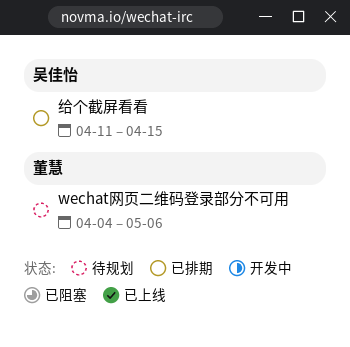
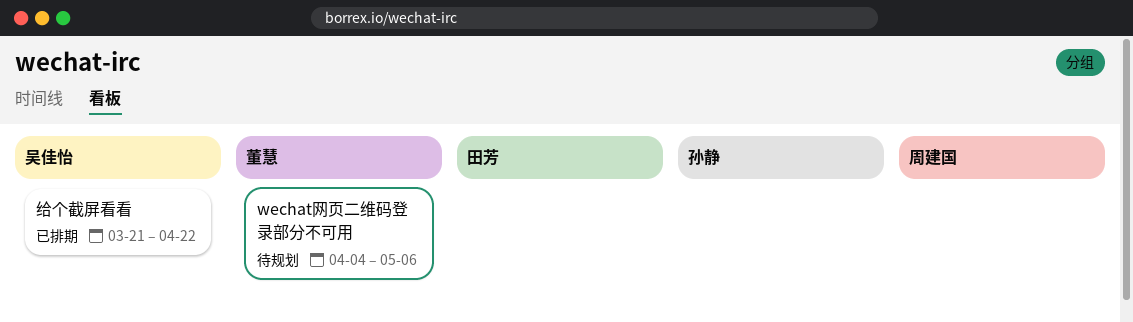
给个截屏看看, start: Apr 11 -> Mar 21
给个截屏看看, due: Apr 15 -> Apr 22

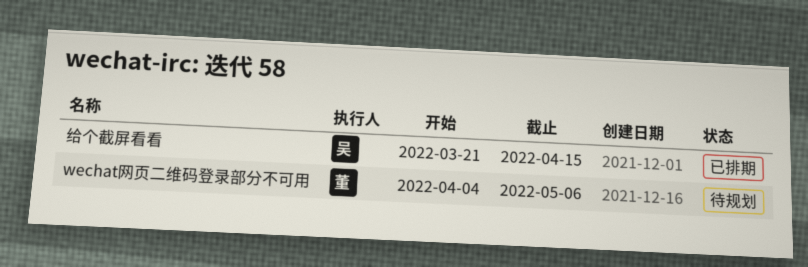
给个截屏看看, due: Apr 22 -> Apr 15

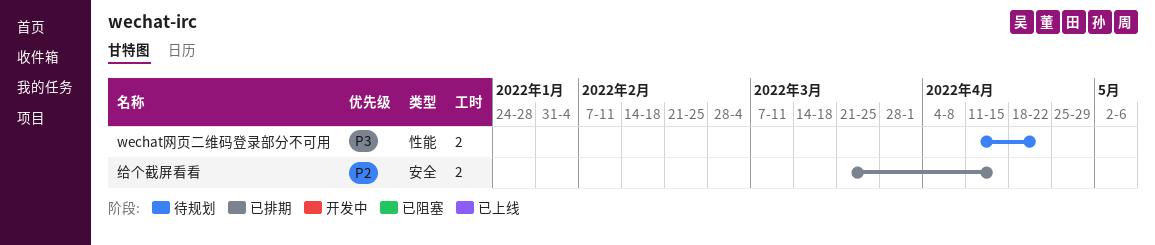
wechat网页二维码登录部分不可用, start: Apr 4 -> Apr 11
wechat网页二维码登录部分不可用, due: May 6 -> Apr 22

